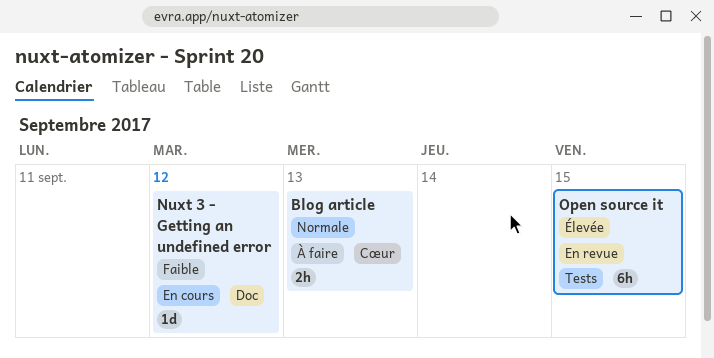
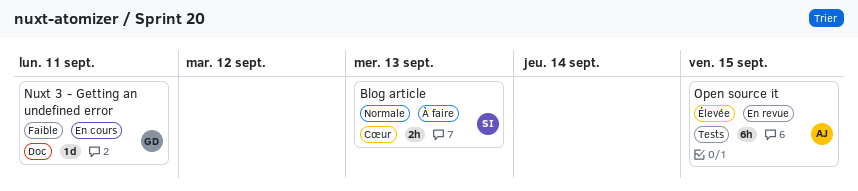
Nuxt 3 - Getting an undefined error, due: Sep 12 -> Sep 11

